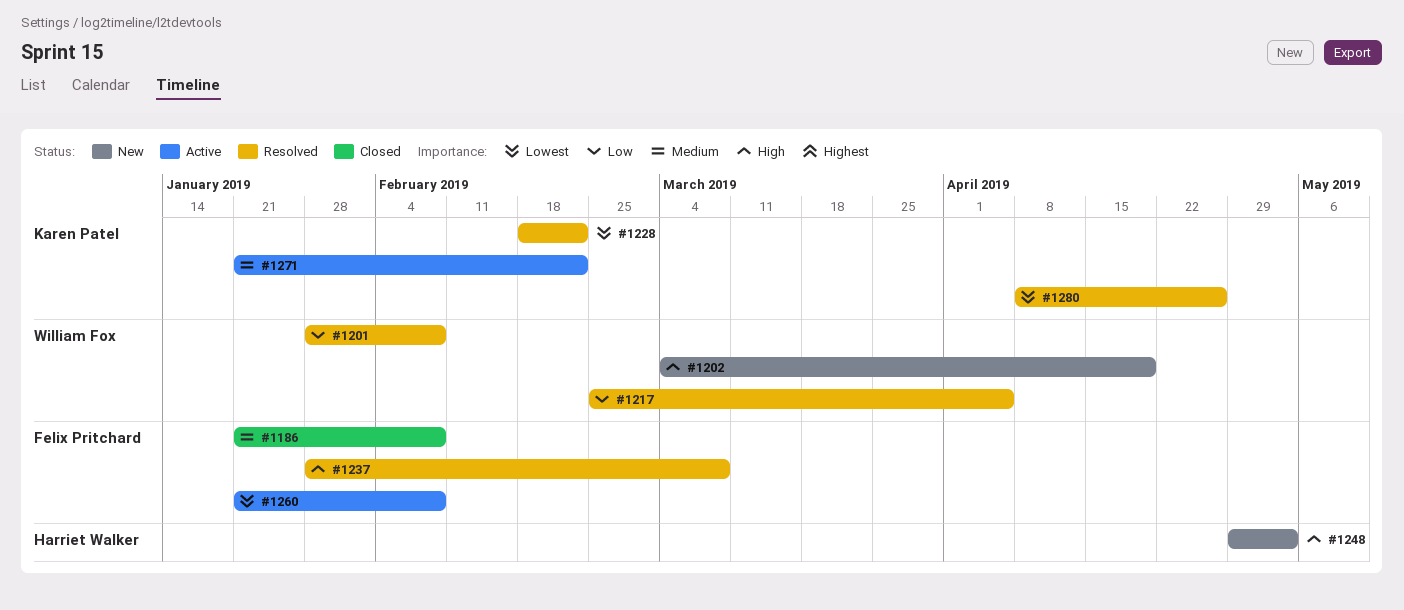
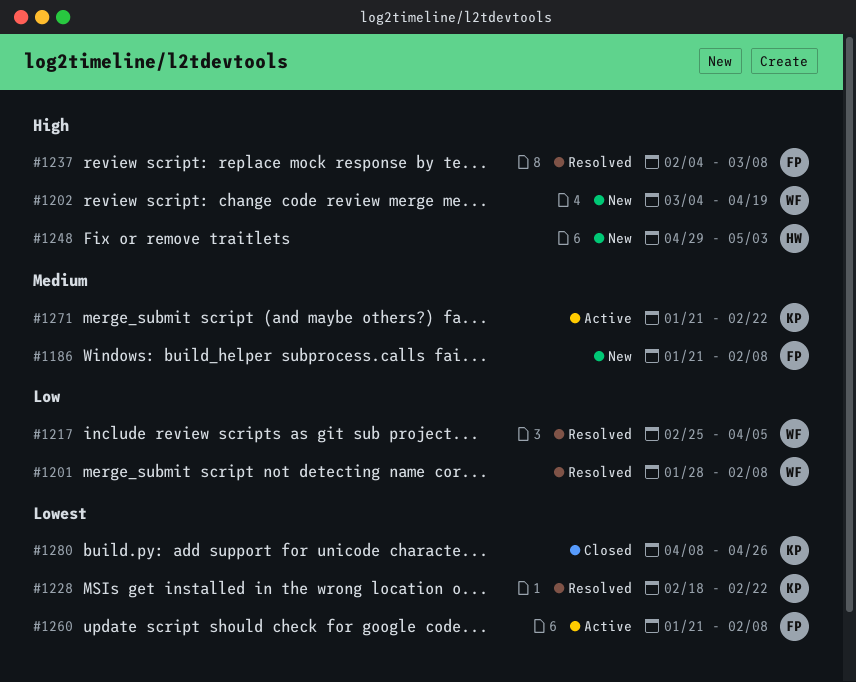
#1186, status: Closed -> New
#1237, start: Jan 28 -> Feb 4
#1280, status: Resolved -> Closed

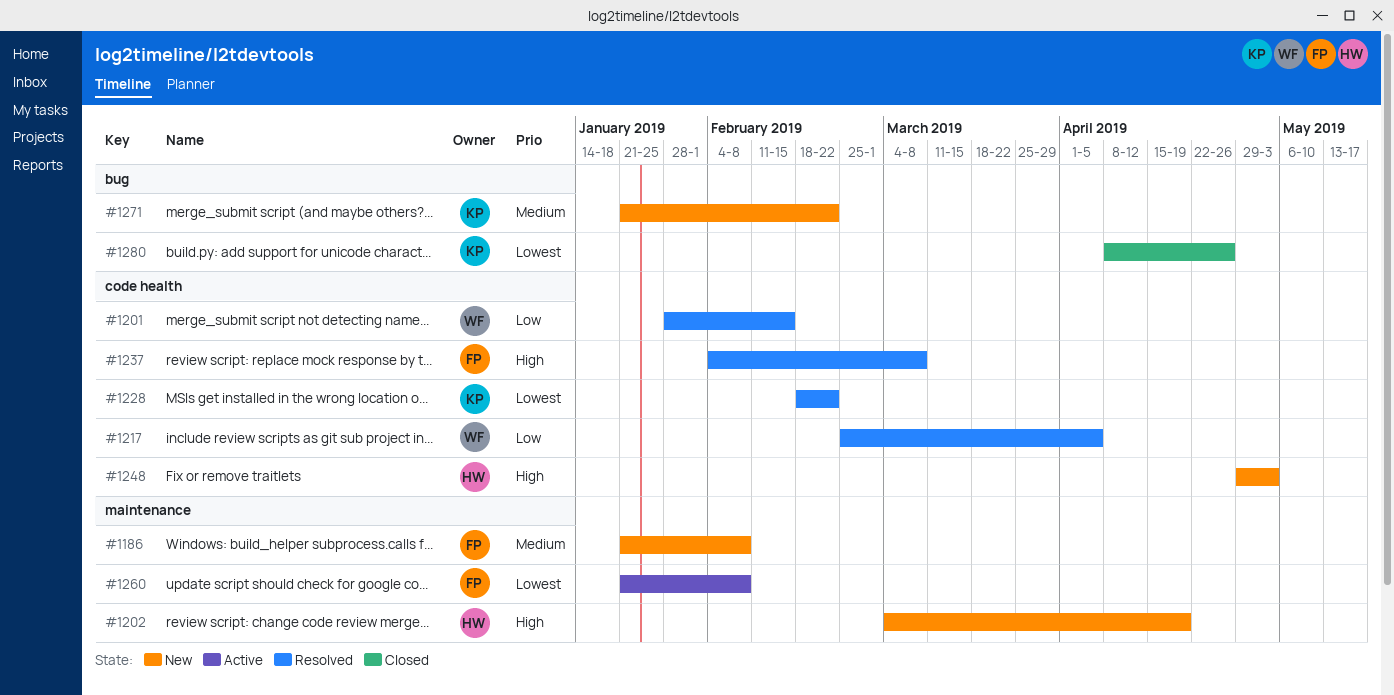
#1201, due: Feb 8 -> Feb 15
#1202, owner: WF -> HW
#1271, status: Active -> New

